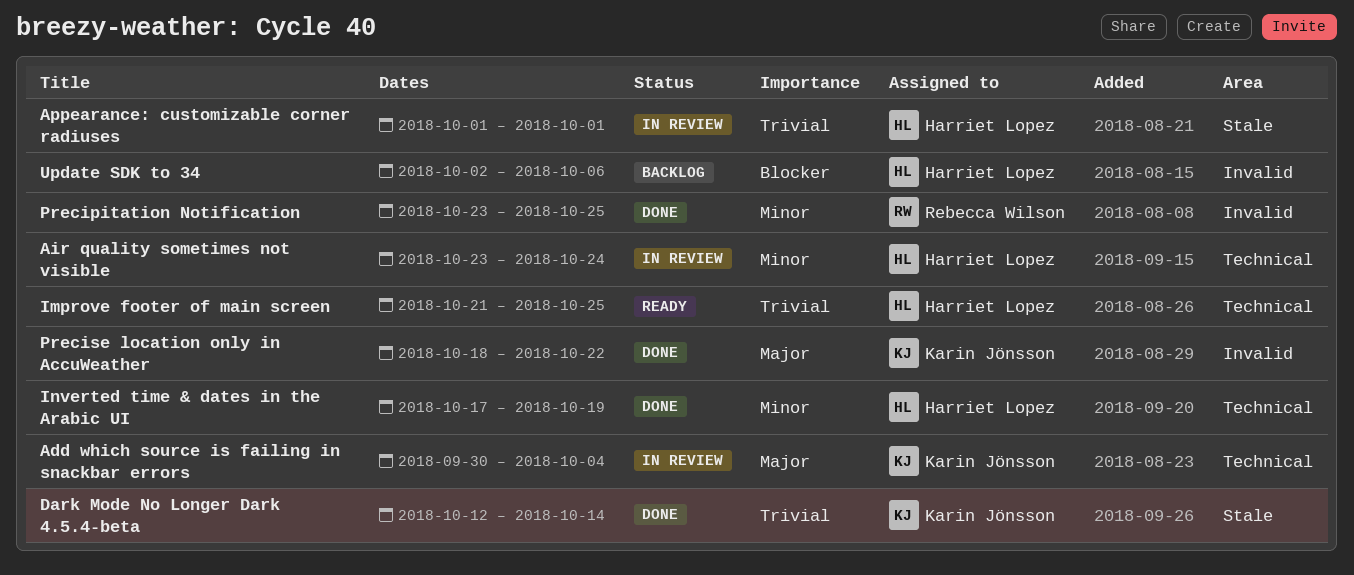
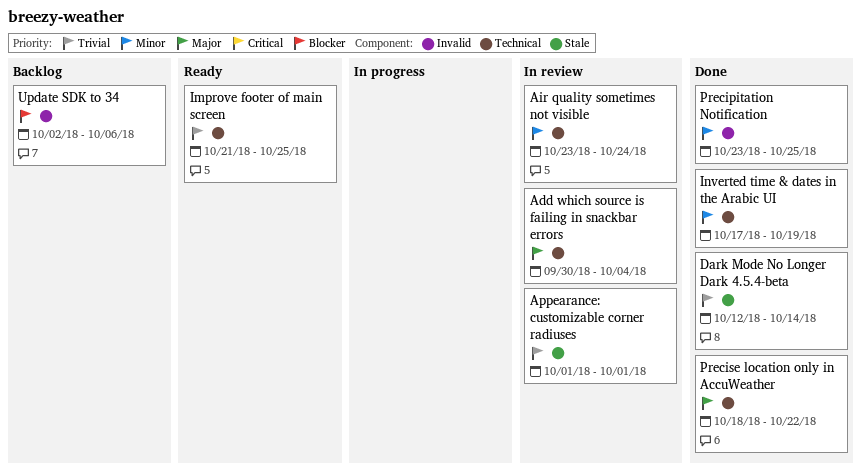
Precise location only in AccuWeather, label: Invalid -> Technical

